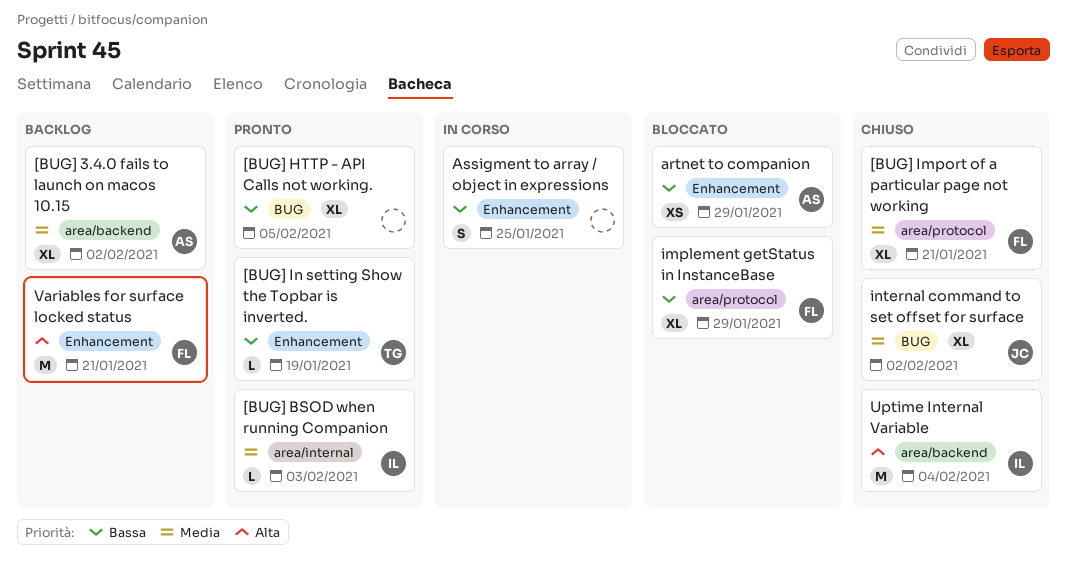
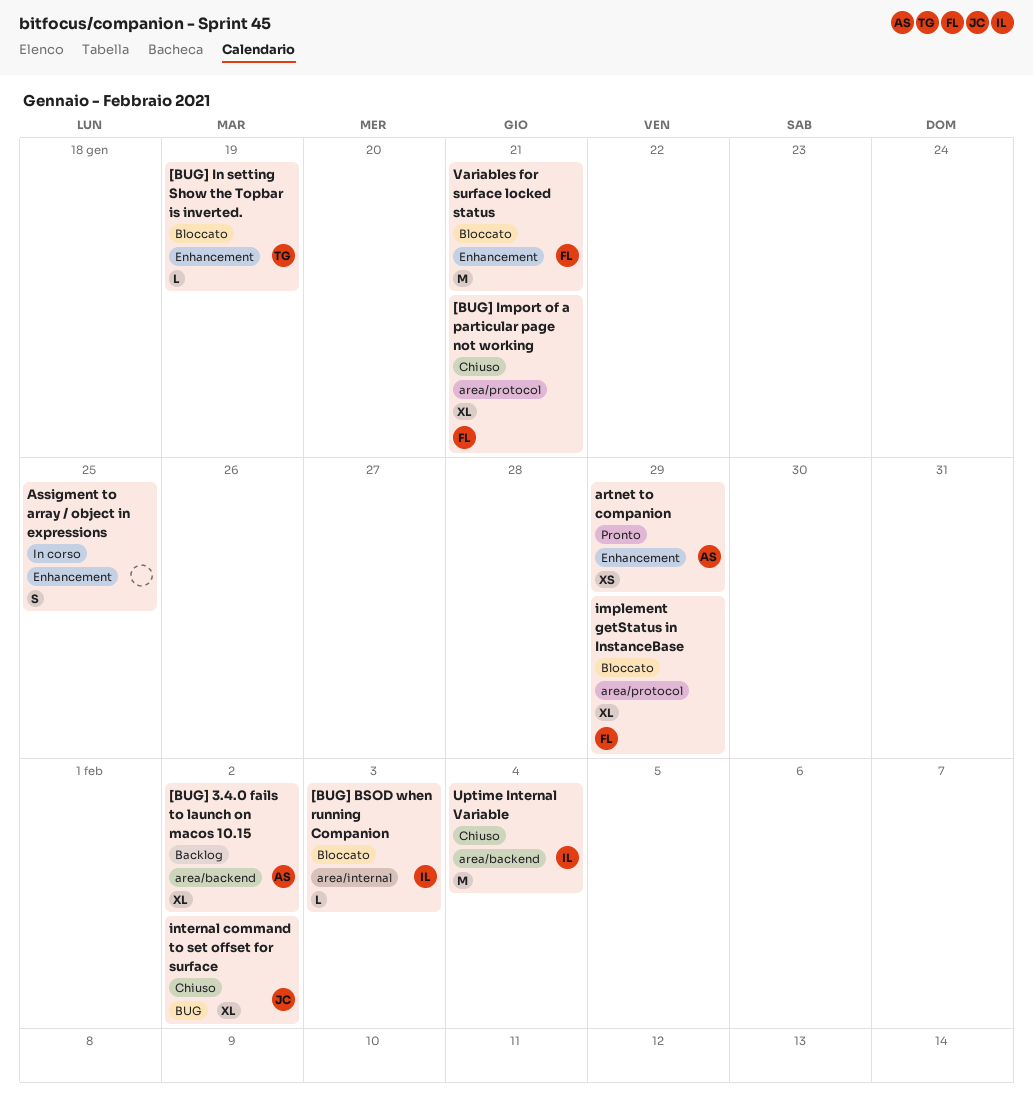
[BUG] BSOD when running Companion, status: Pronto -> Bloccato
[BUG] HTTP - API Calls not working.: present -> none
[BUG] In setting Show the Topbar is inverted., status: Pronto -> Bloccato
artnet to companion, status: Bloccato -> Pronto
Variables for surface locked status, status: Backlog -> Bloccato

